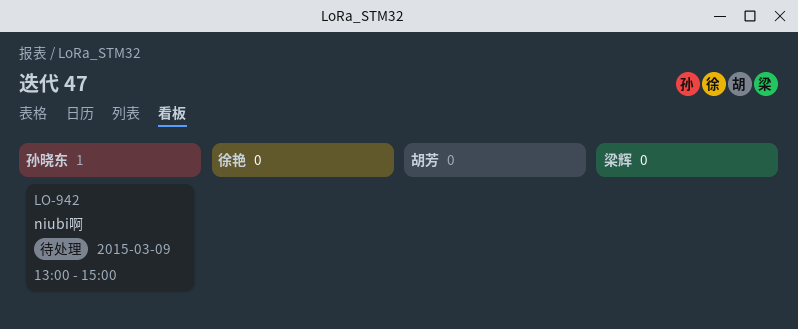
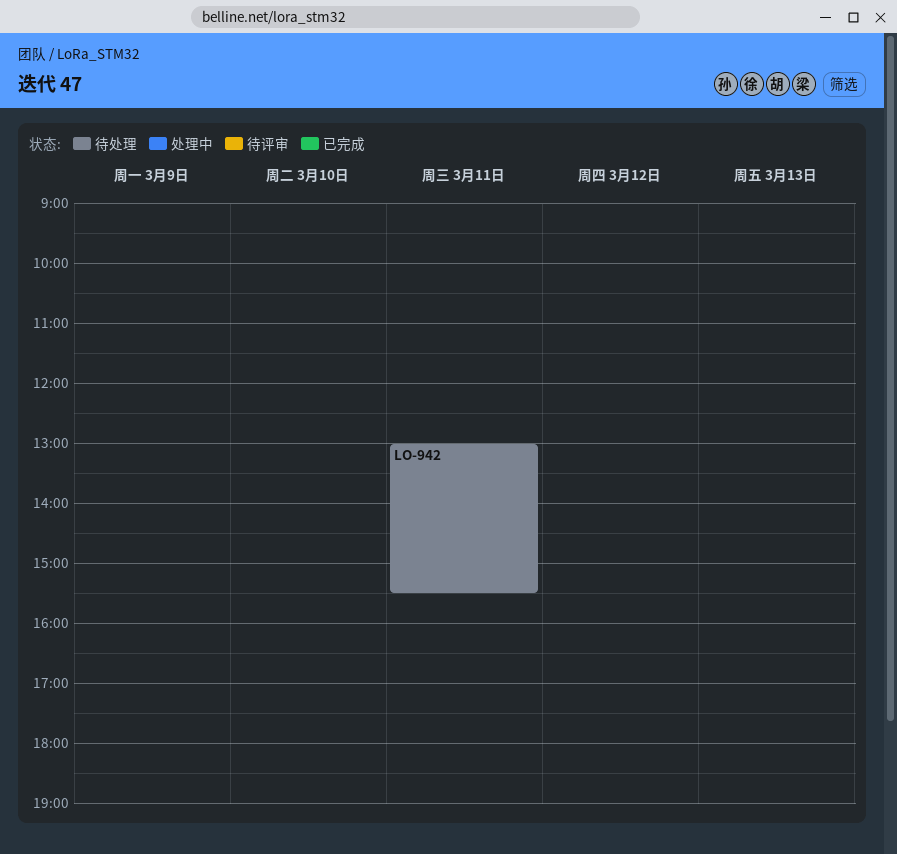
LO-942, day: Mar 9 -> Mar 11
LO-942, ends: 15:00 -> 15:30

